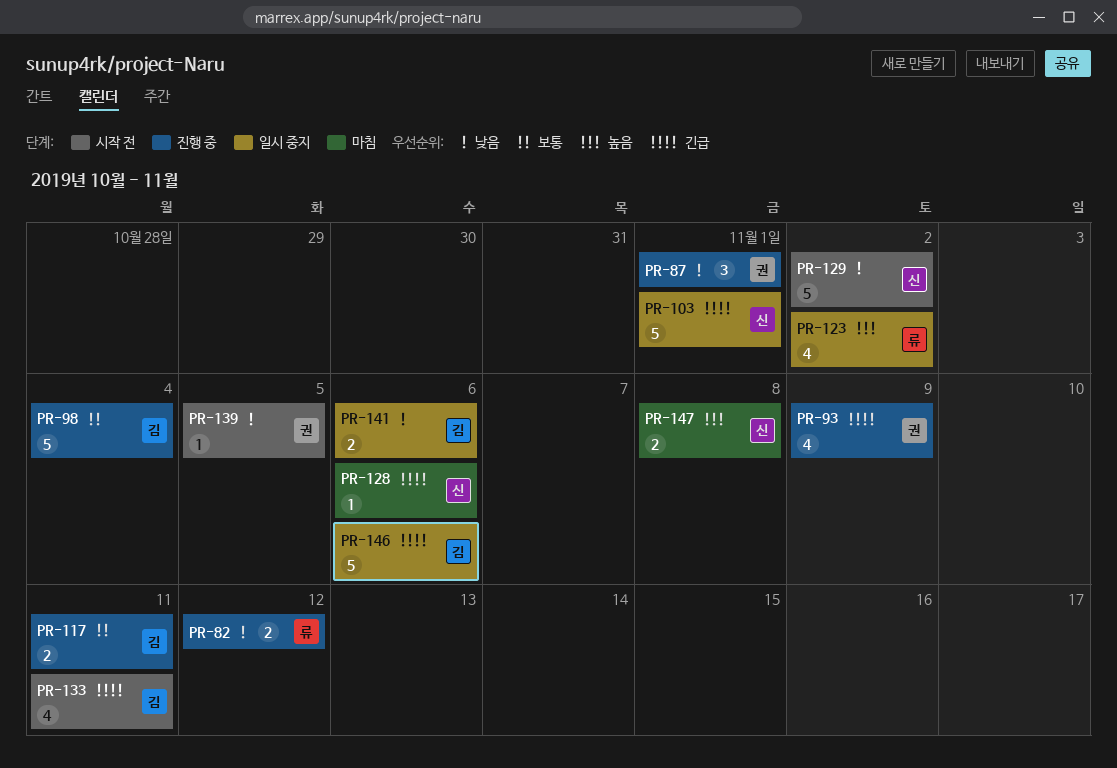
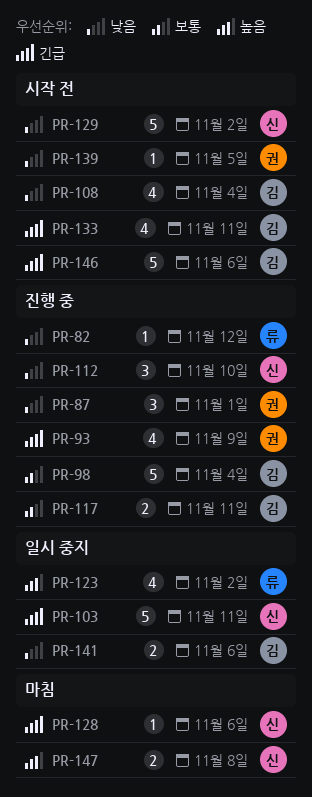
PR-82, estimate: 2 -> 1
PR-103, due: Nov 1 -> Nov 11
PR-108: none -> present
PR-112: none -> present
PR-146, status: 일시 중지 -> 시작 전

